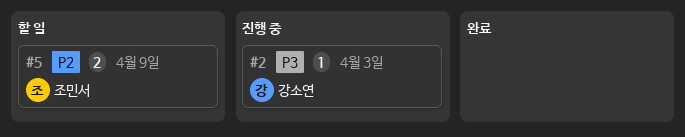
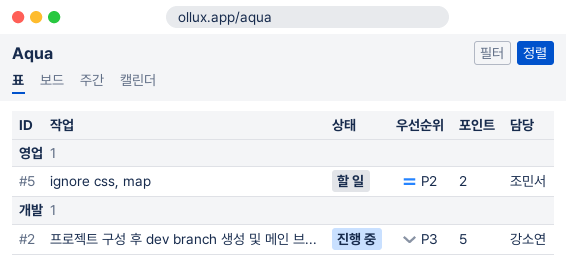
#2, estimate: 1 -> 5

